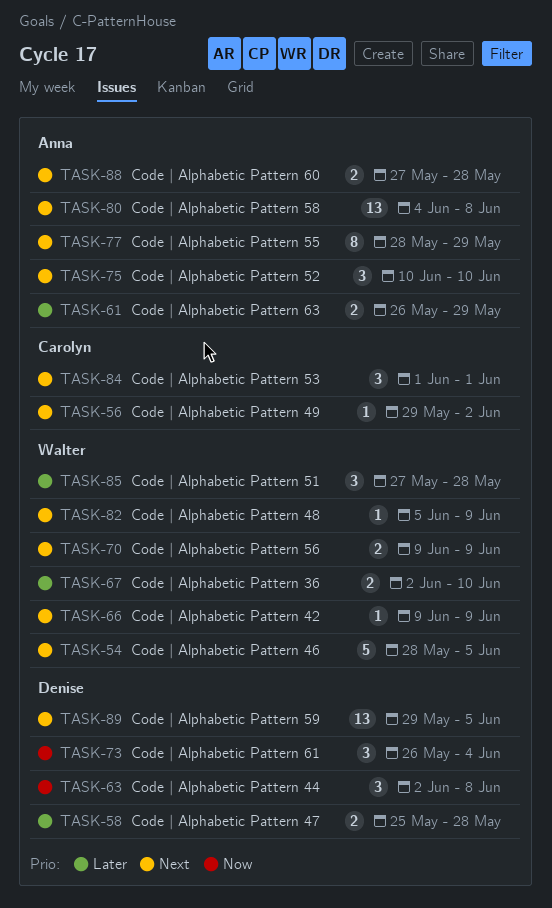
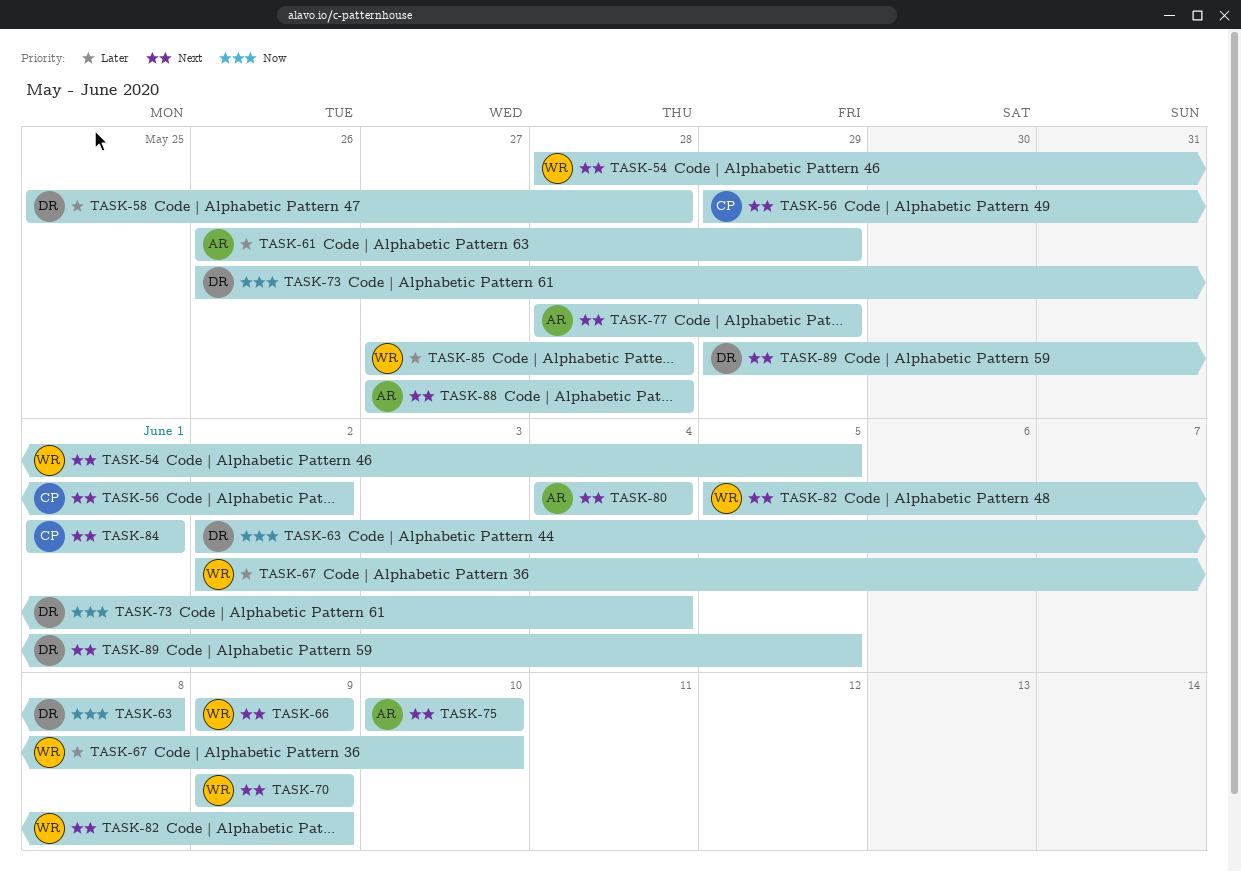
TASK-80, due: Jun 8 -> Jun 4

